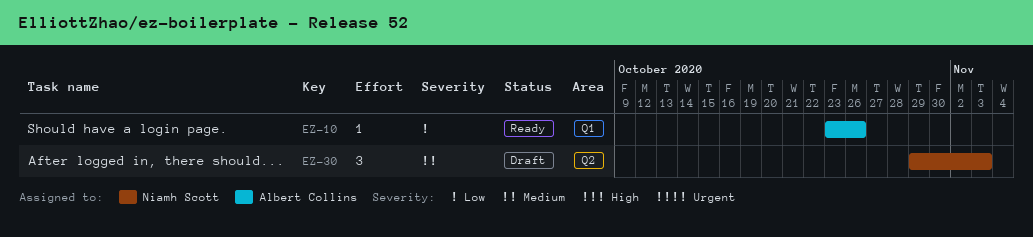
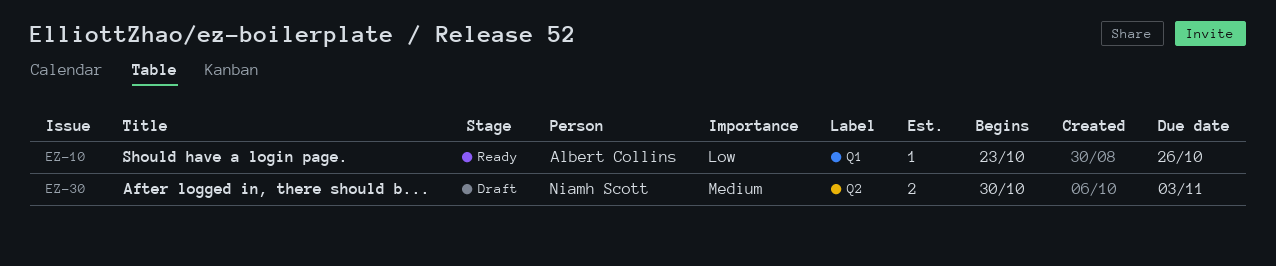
EZ-30, estimate: 3 -> 2
EZ-30, start: Oct 29 -> Oct 30

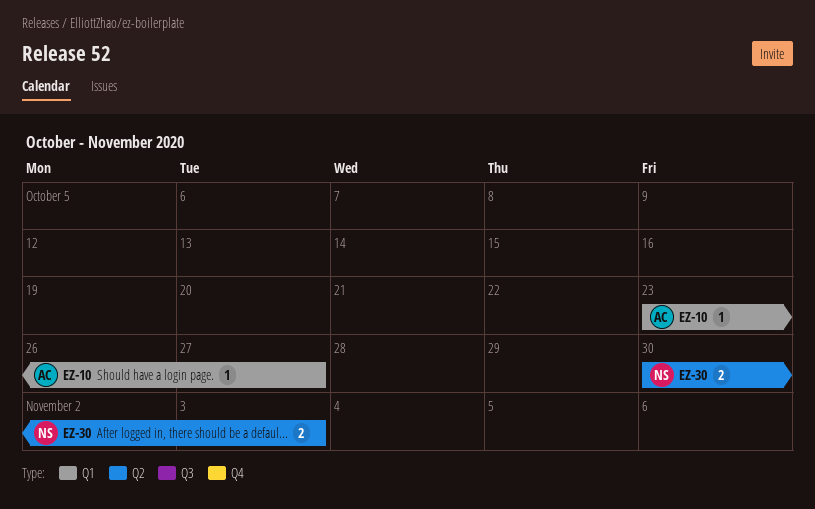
EZ-10, due: Oct 26 -> Oct 27

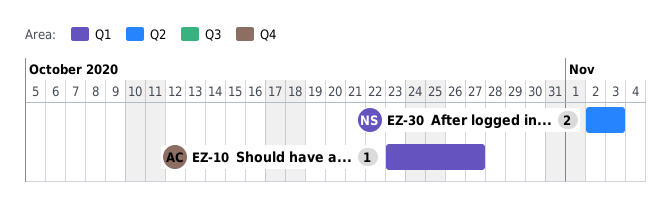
EZ-30, start: Oct 30 -> Nov 2

